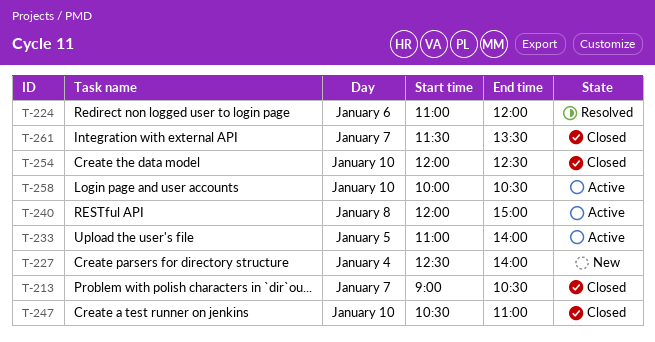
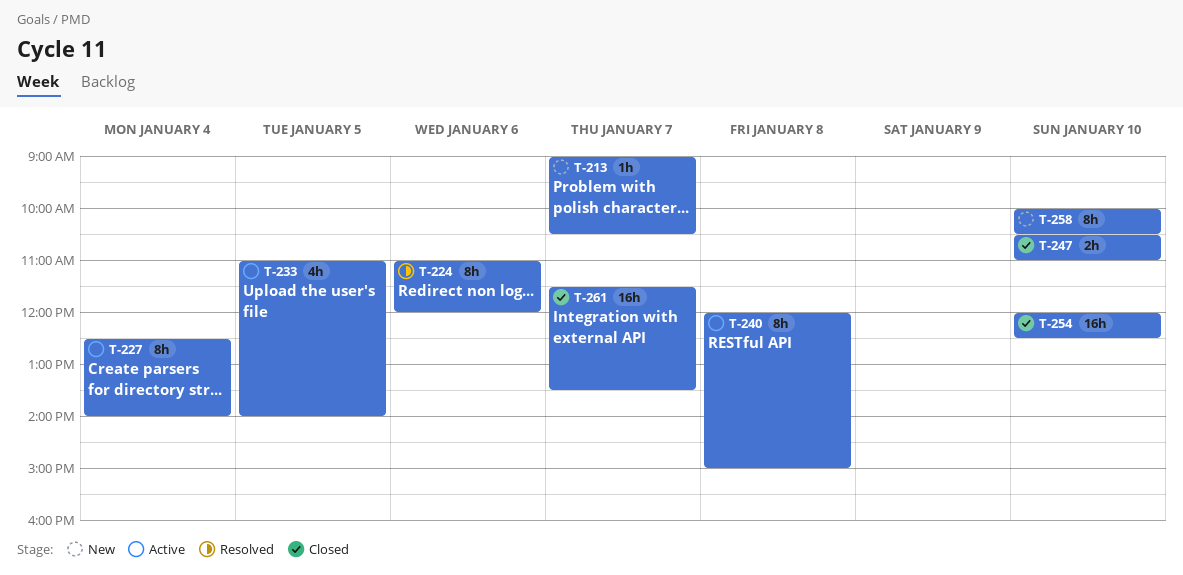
T-213, status: Closed -> New
T-227, status: New -> Active
T-258, status: Active -> New

